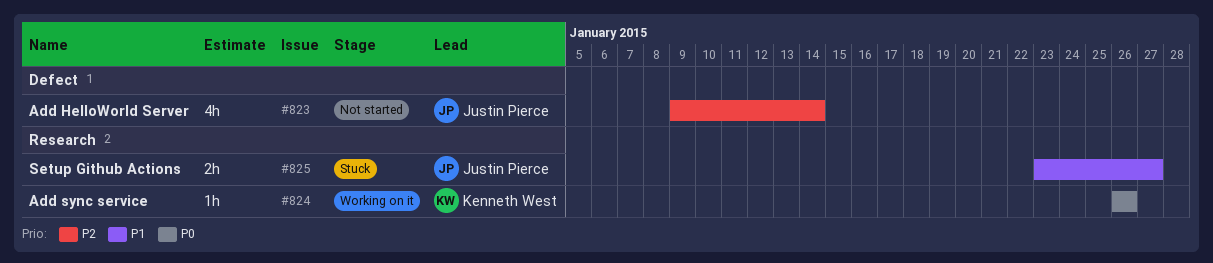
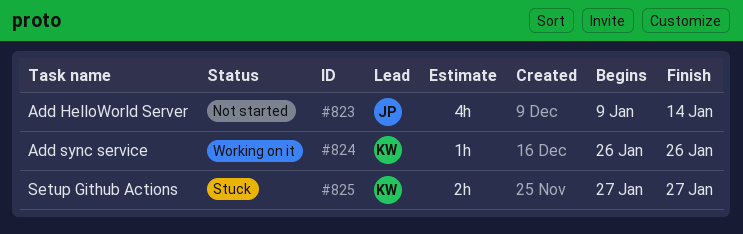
#825, owner: Justin Pierce -> Kenneth West
#825, start: Jan 23 -> Jan 27

